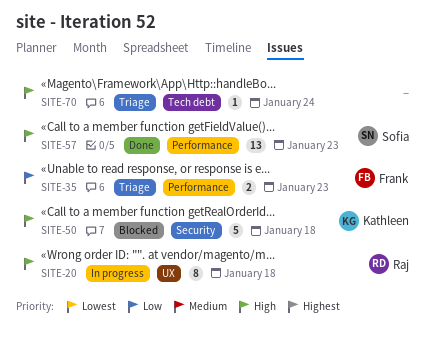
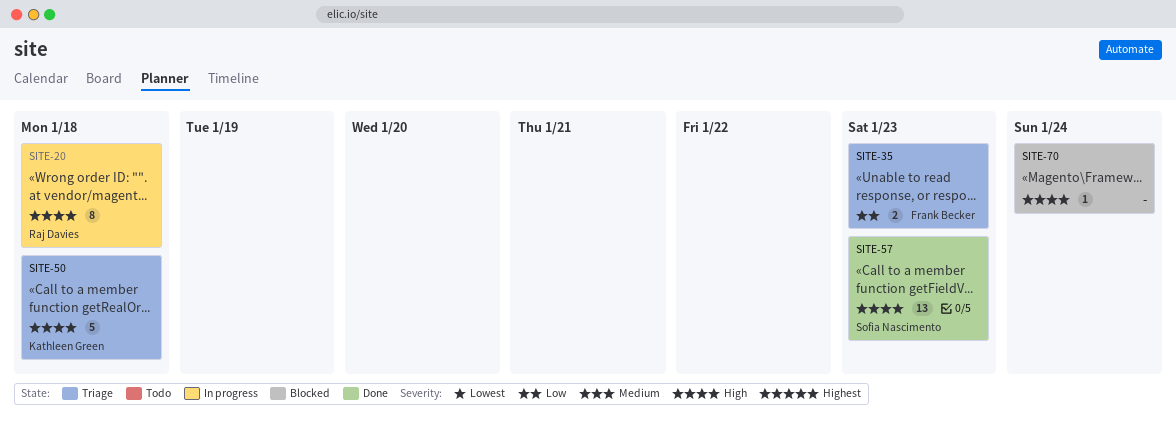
SITE-50, status: Blocked -> Triage
SITE-70, status: Triage -> Blocked

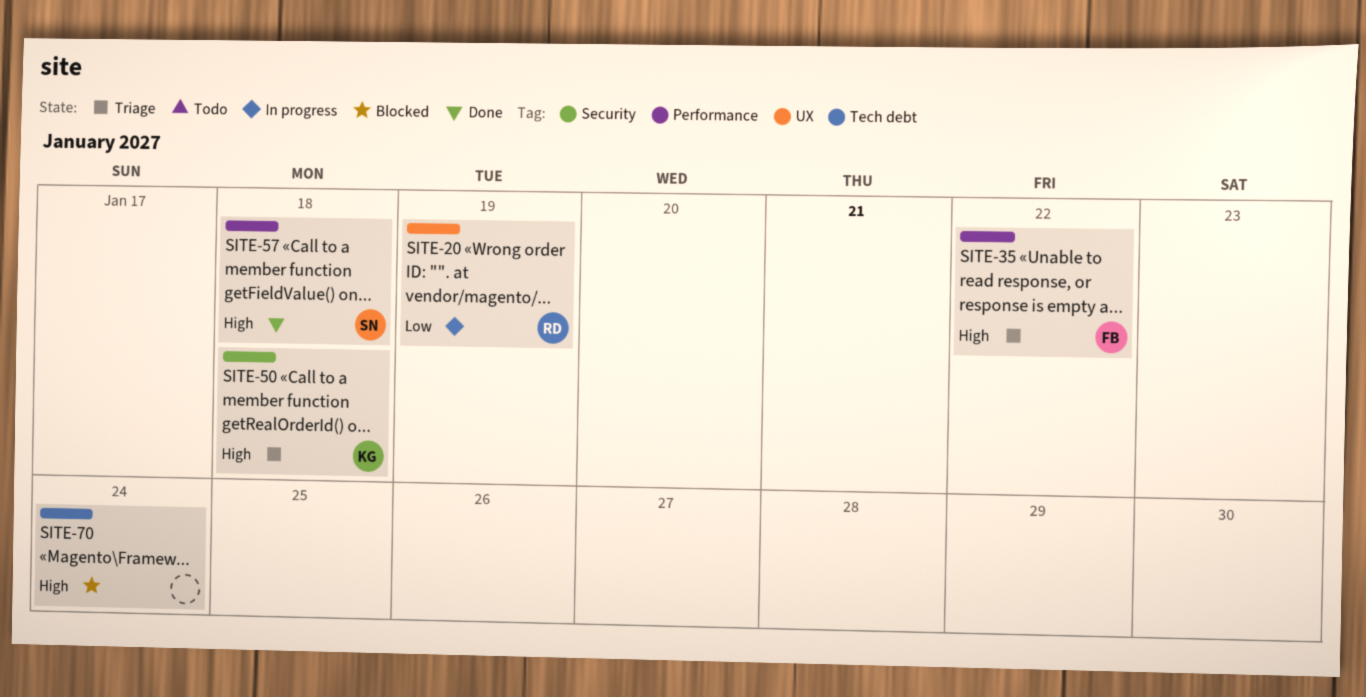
SITE-20, priority: High -> Low
SITE-20, due: Jan 18 -> Jan 19
SITE-35, priority: Low -> High
SITE-35, due: Jan 23 -> Jan 22
SITE-57, due: Jan 23 -> Jan 18

